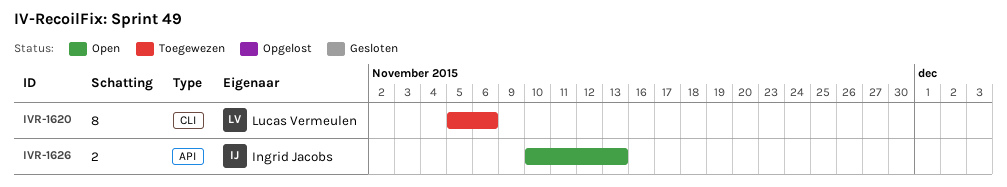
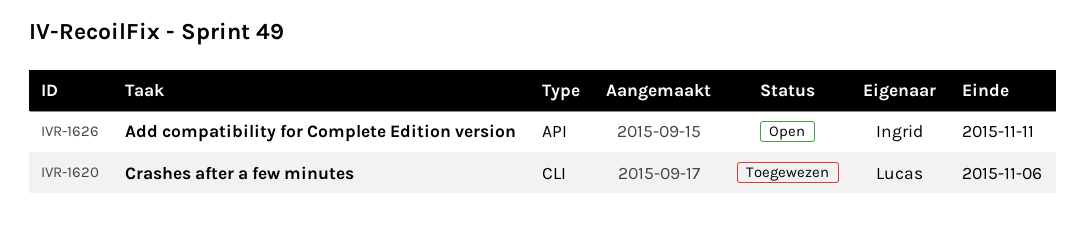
IVR-1626, due: Nov 13 -> Nov 11

